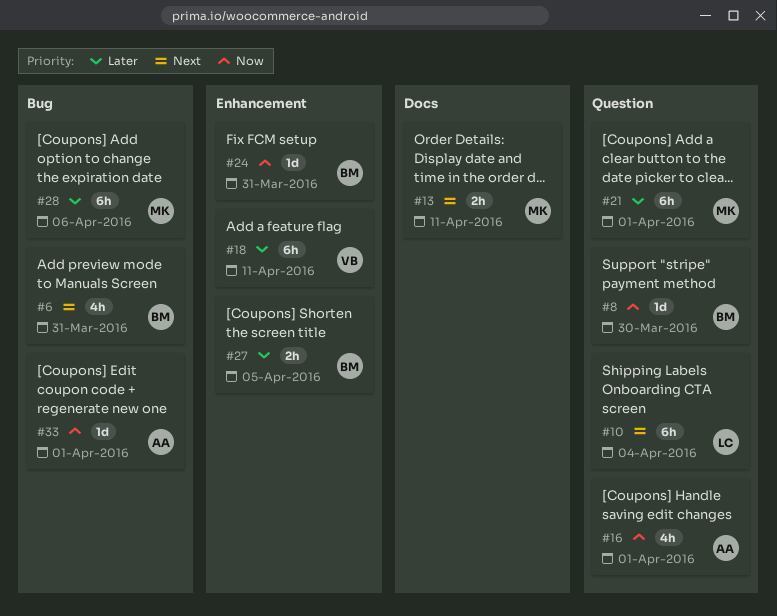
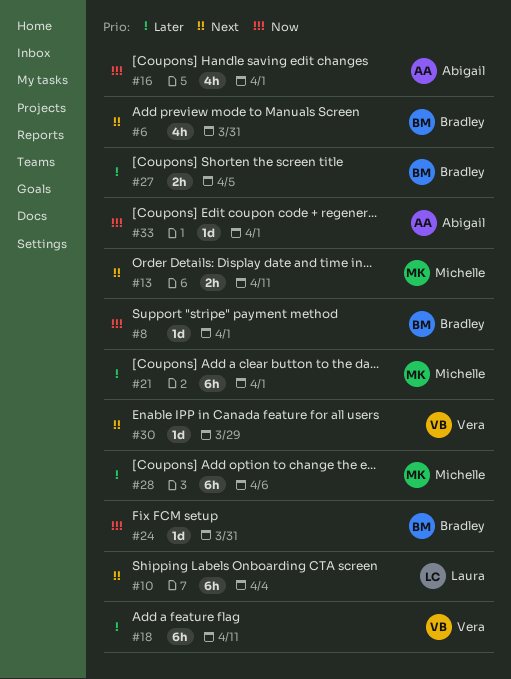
#8, due: Mar 30 -> Apr 1
#30: none -> present

